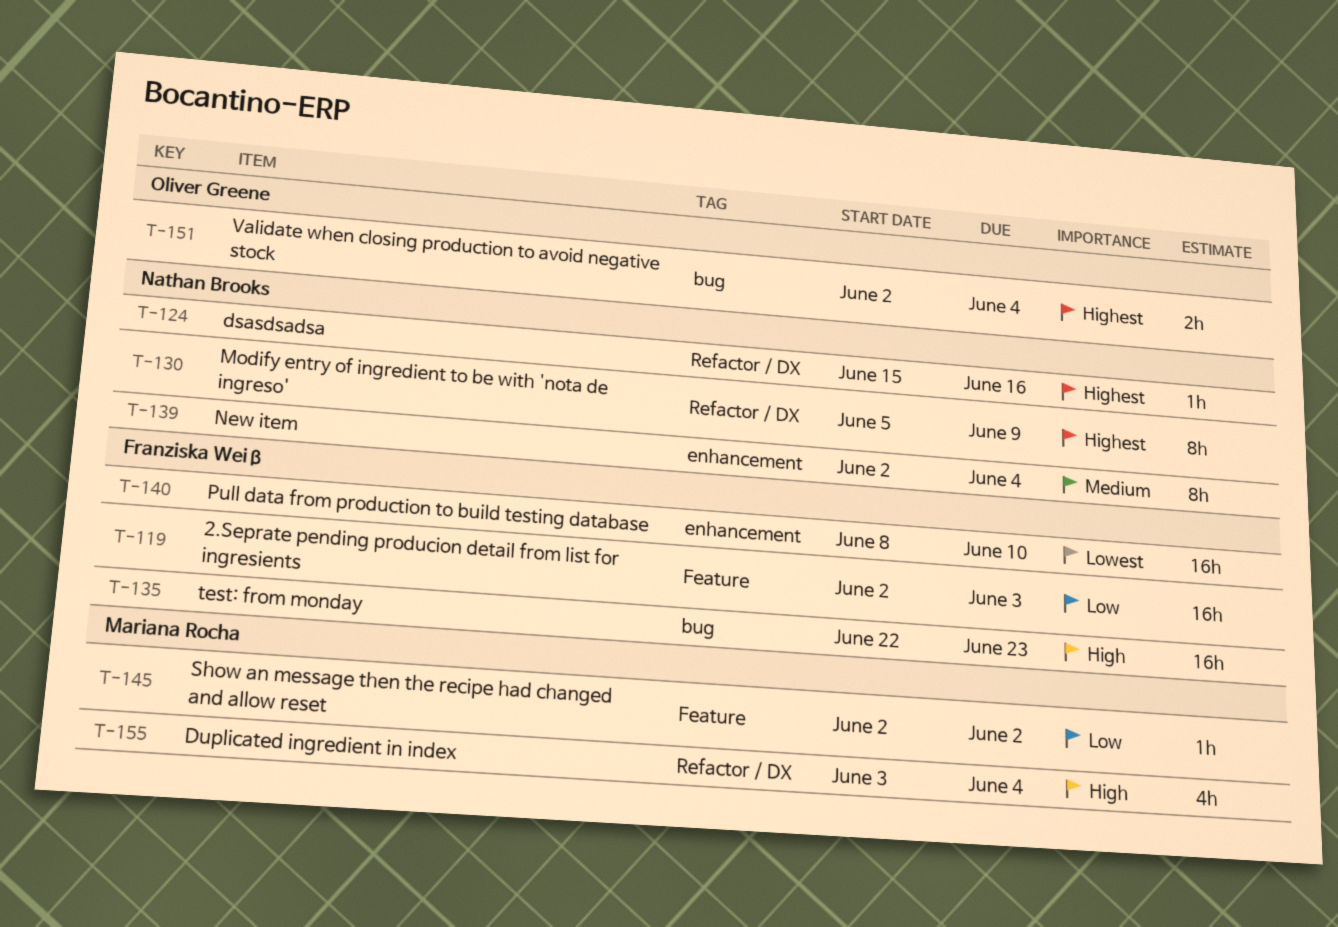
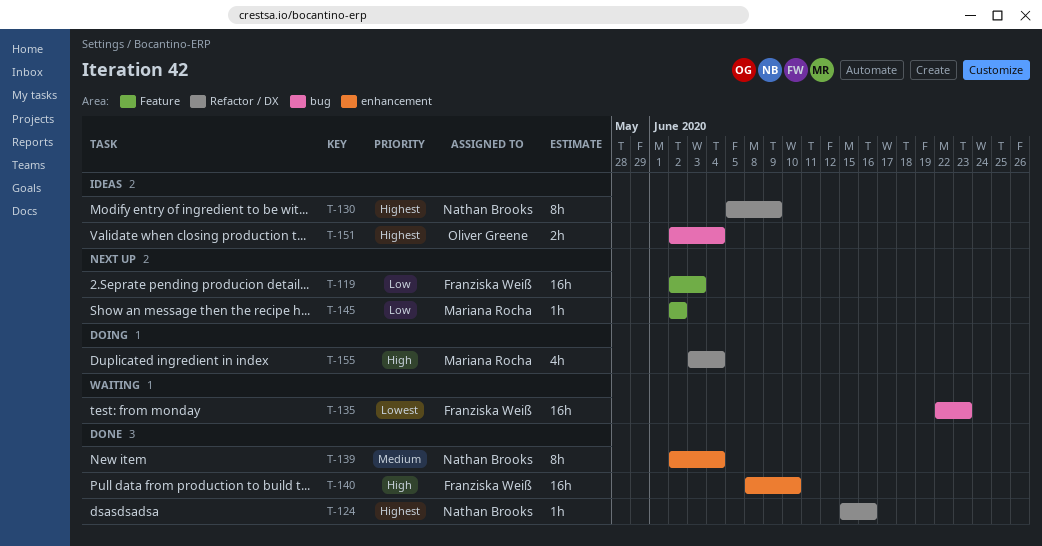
T-135, priority: High -> Lowest
T-140, priority: Lowest -> High

